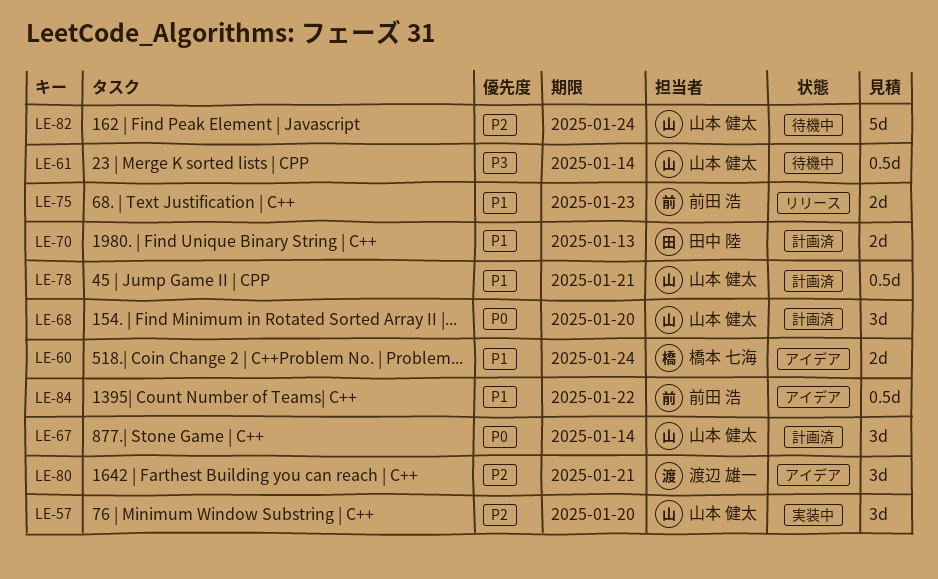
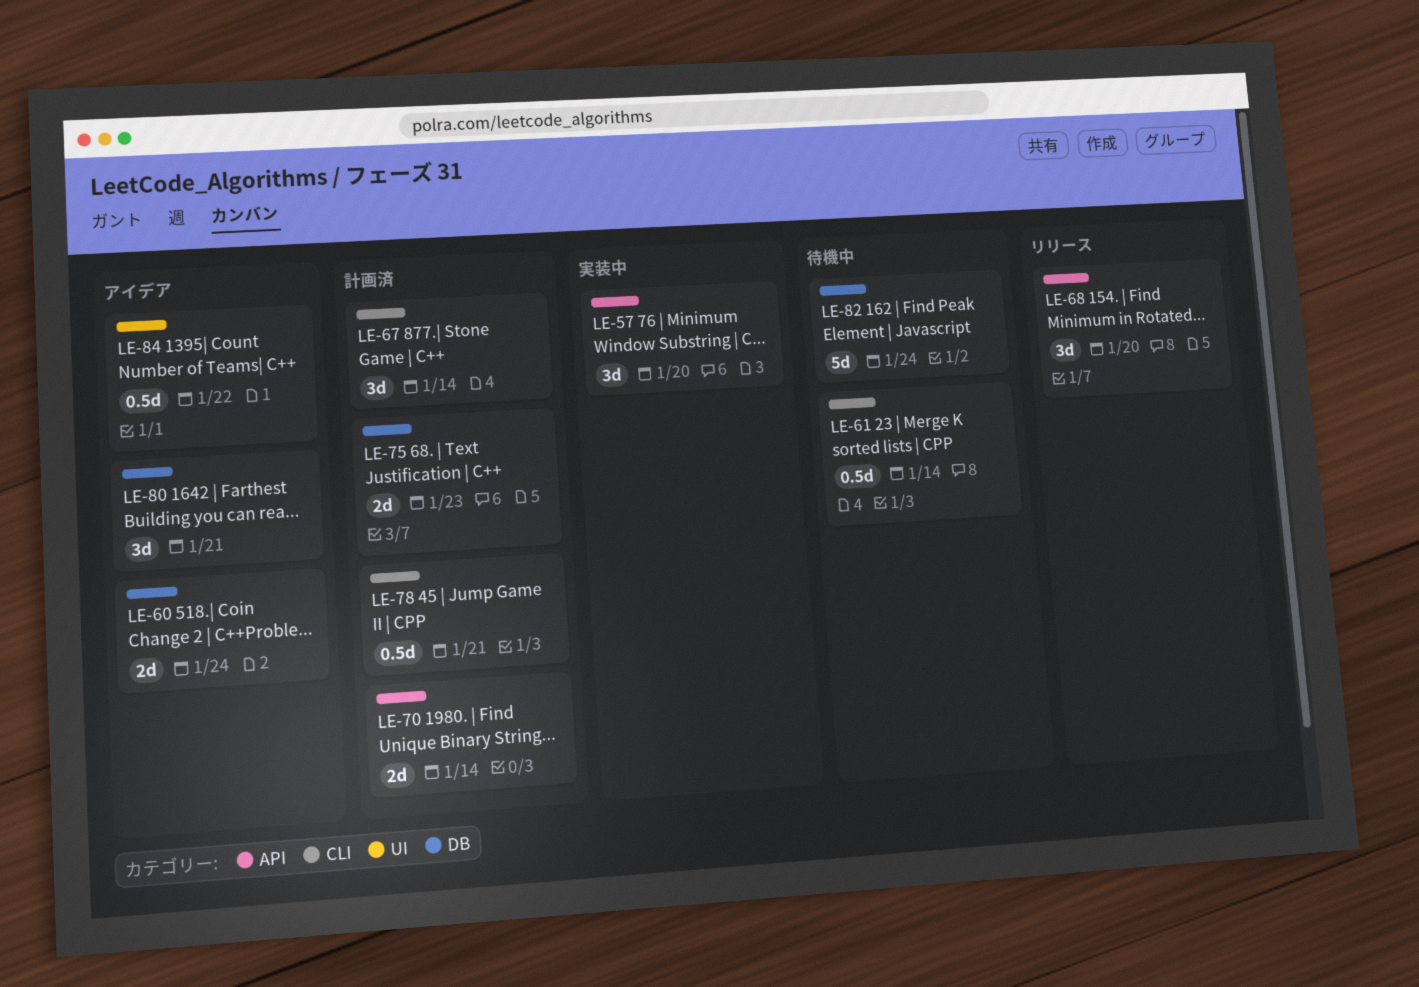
LE-68, status: 計画済 -> リリース
LE-70, due: Jan 13 -> Jan 14
LE-75, status: リリース -> 計画済

